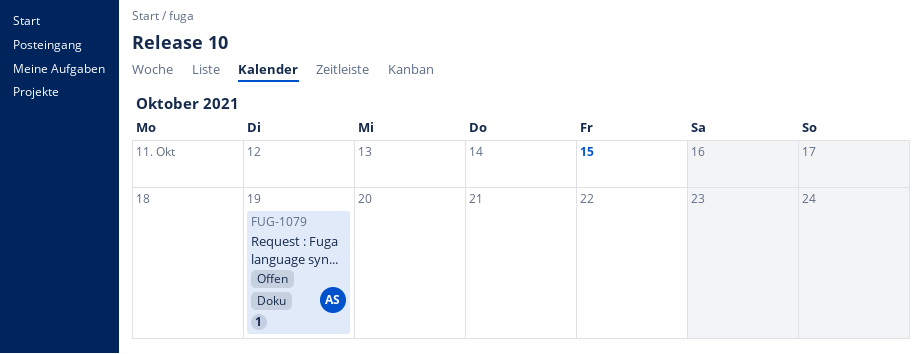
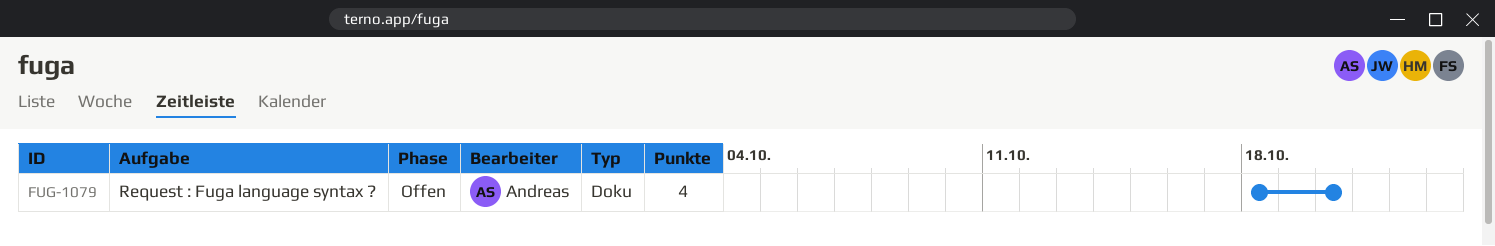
FUG-1079, estimate: 1 -> 4
FUG-1079, due: Oct 19 -> Oct 20

